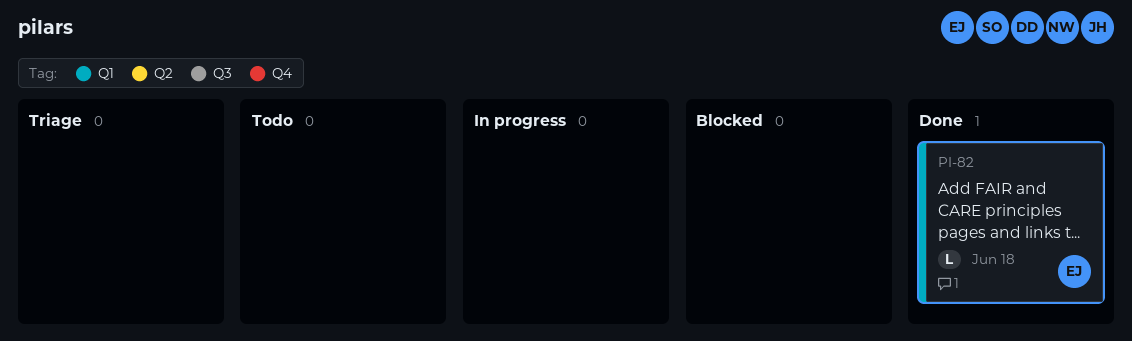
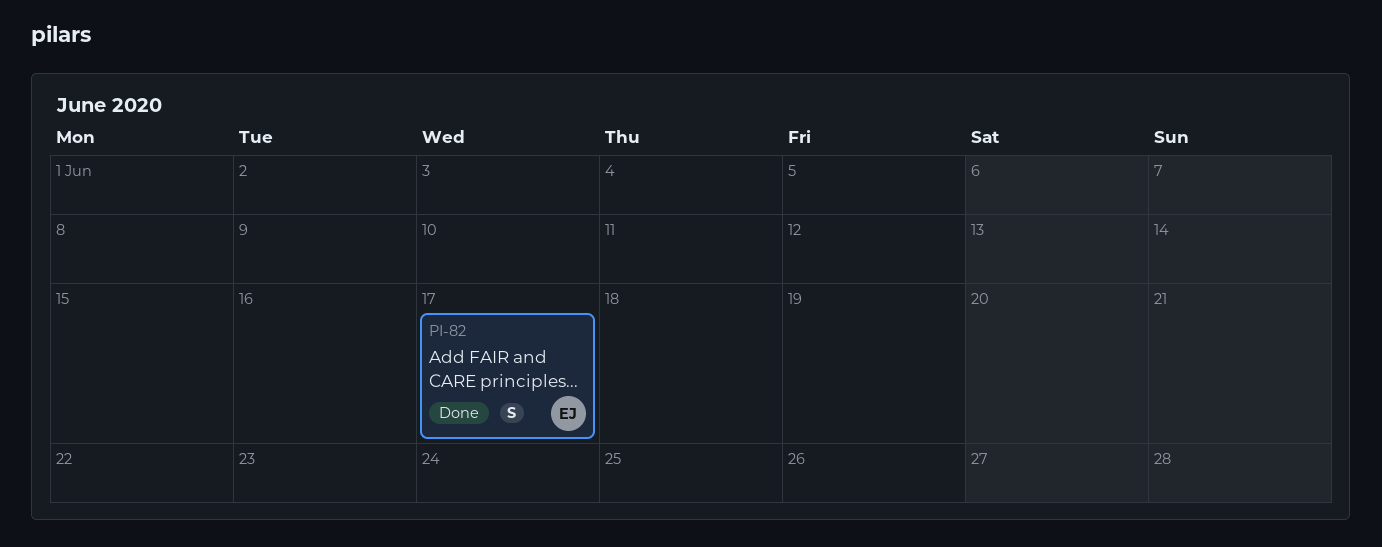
PI-82, estimate: L -> S
PI-82, due: Jun 18 -> Jun 17

